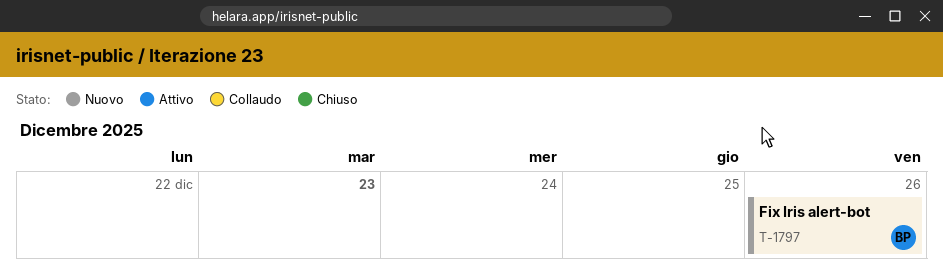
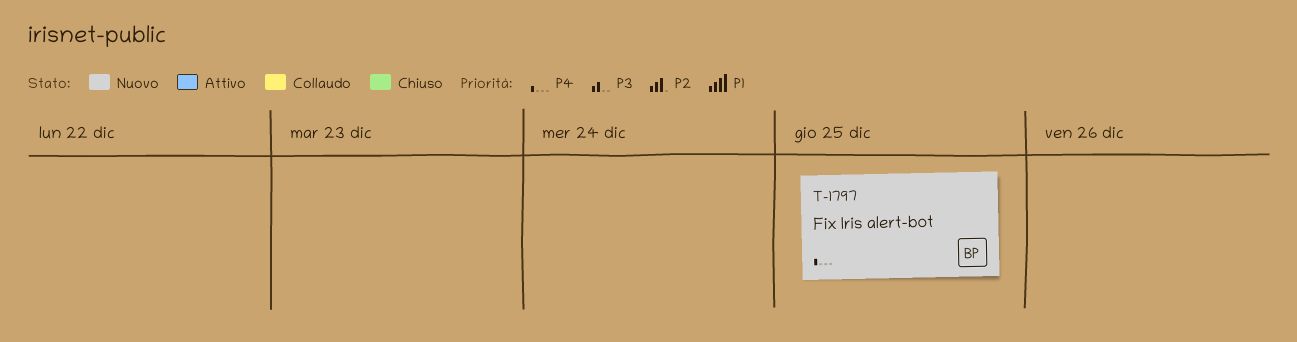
T-1797, due: Dec 26 -> Dec 25

